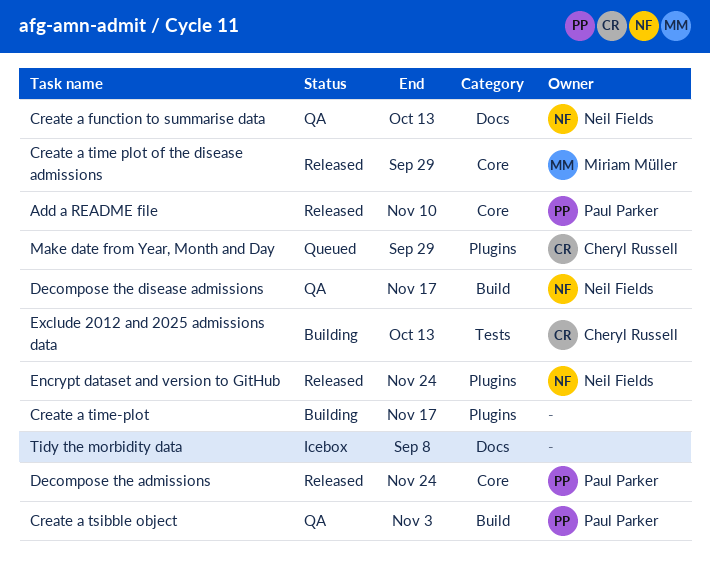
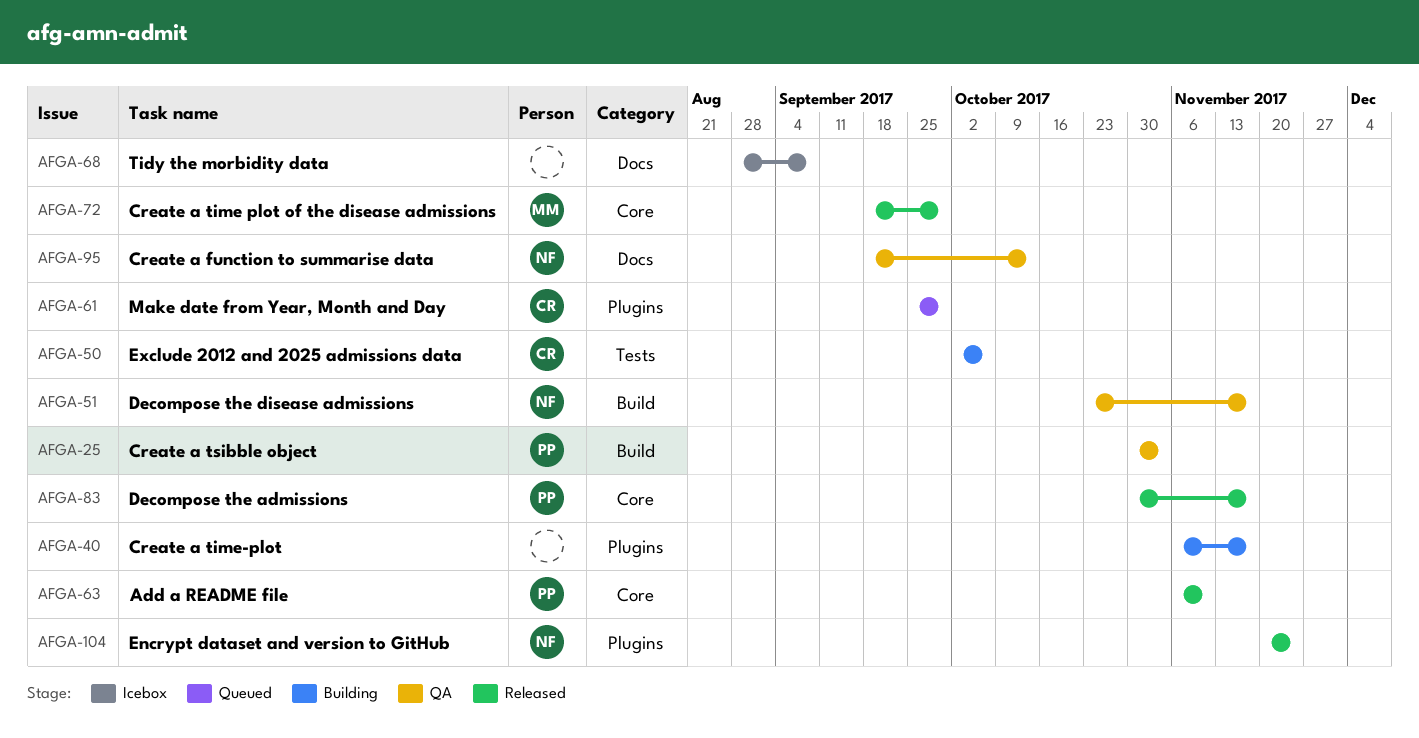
Decompose the admissions, due: Nov 24 -> Nov 17
Exclude 2012 and 2025 admissions data, due: Oct 13 -> Oct 6

